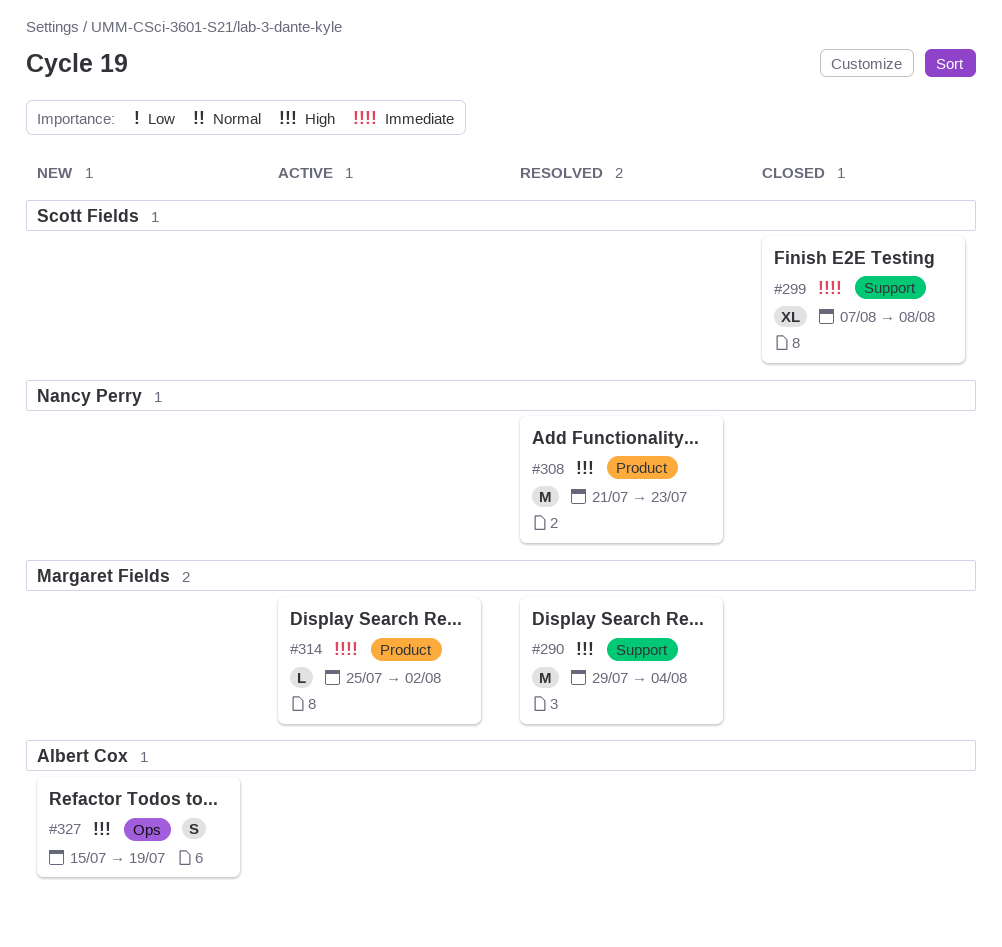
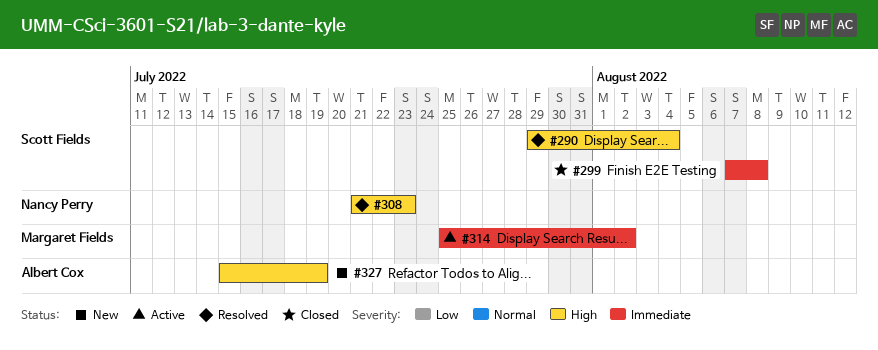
#290, owner: Margaret Fields -> Scott Fields

